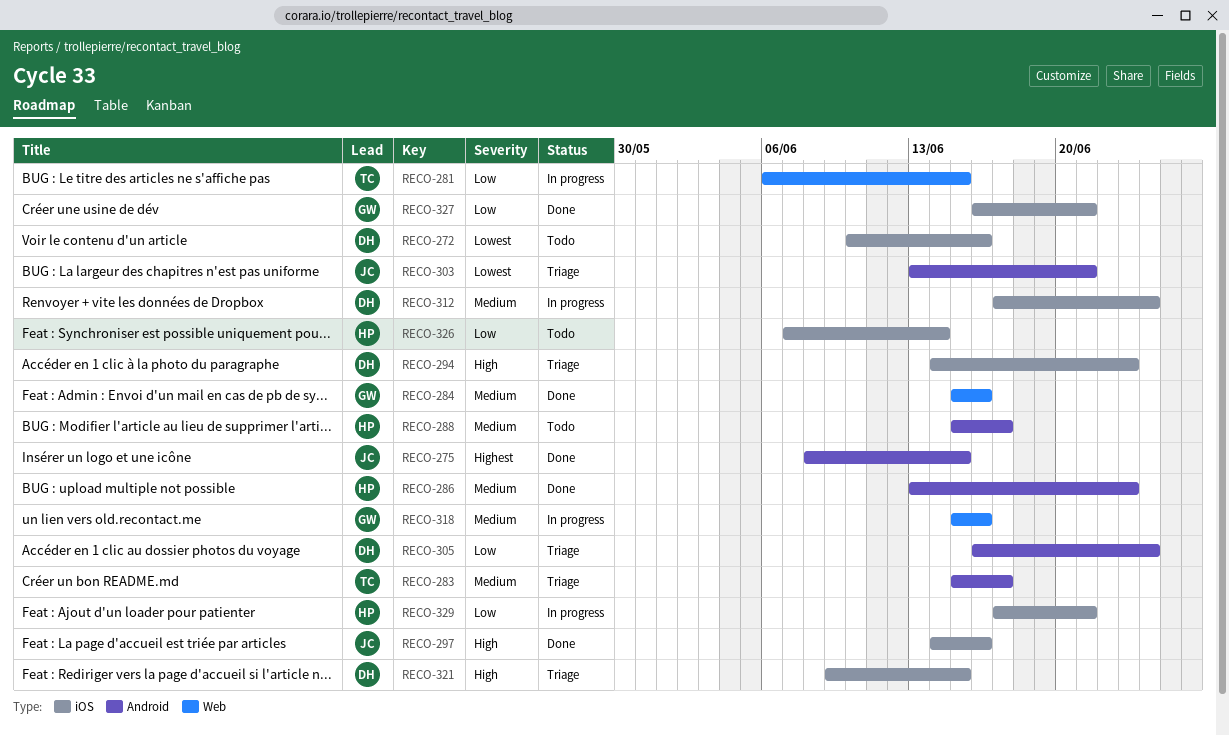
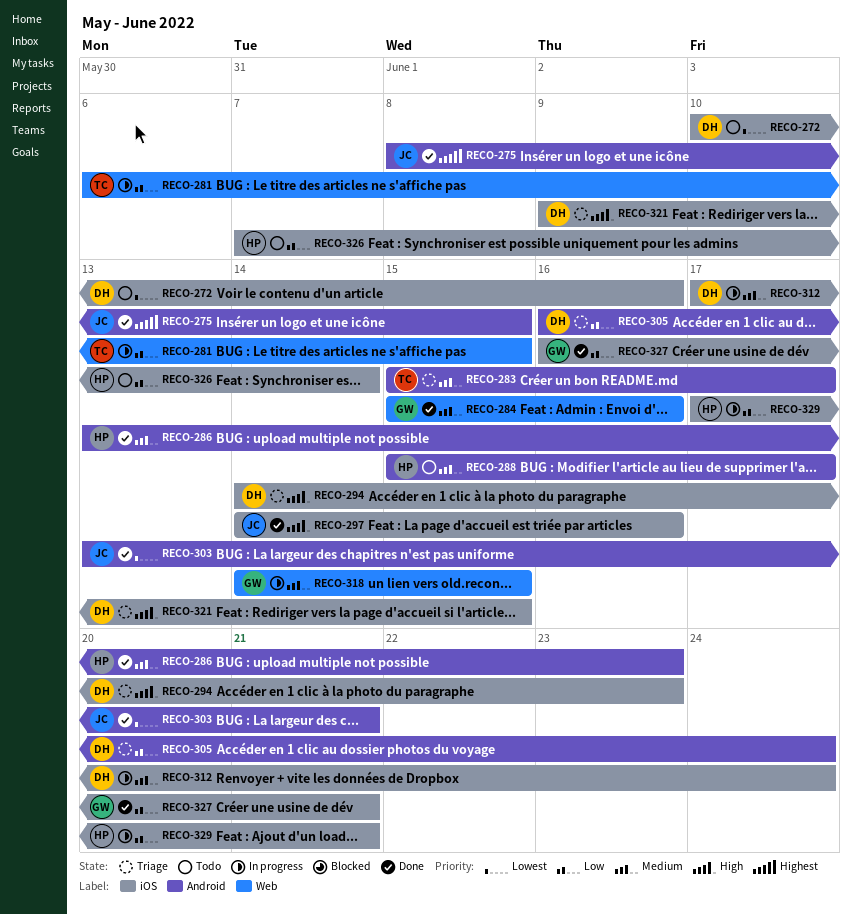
RECO-303, status: Triage -> Done
RECO-318, start: Jun 15 -> Jun 14
RECO-318, due: Jun 16 -> Jun 15

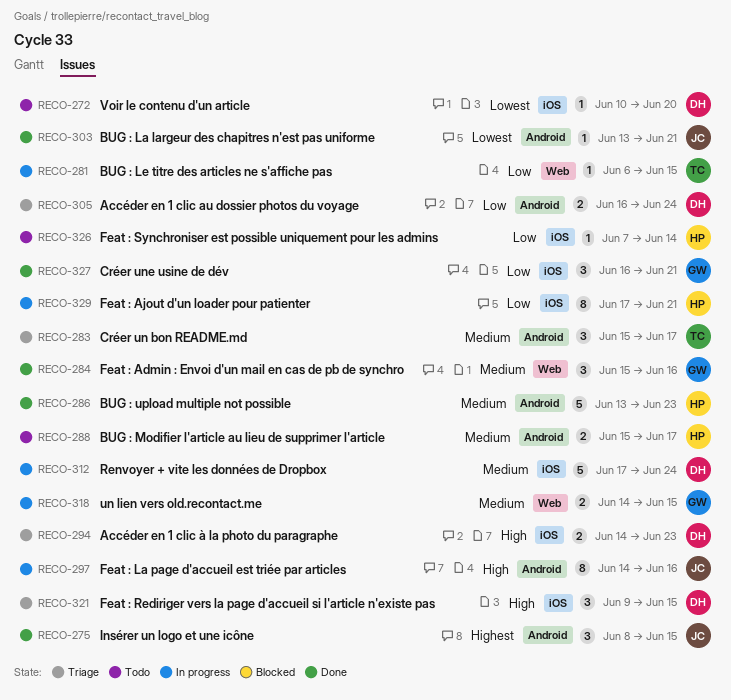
RECO-272, due: Jun 16 -> Jun 20
RECO-297, status: Done -> In progress
RECO-297, label: iOS -> Android

